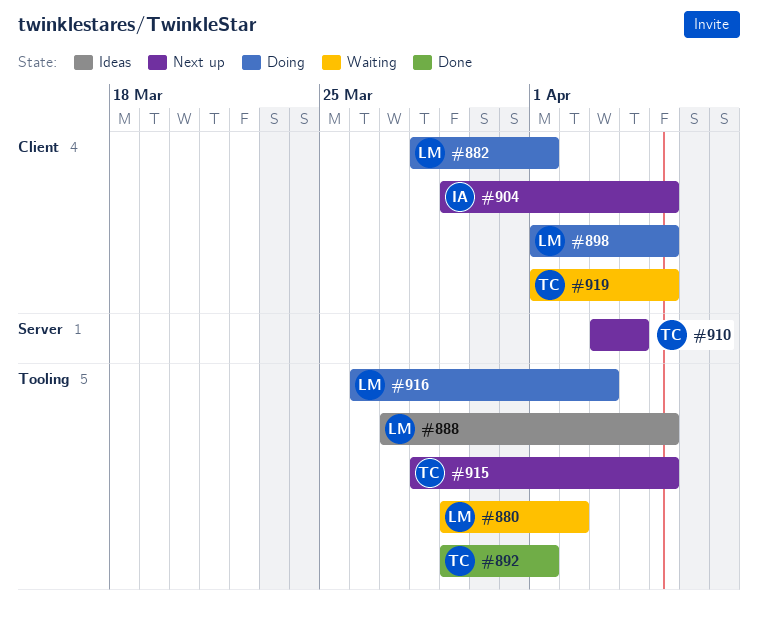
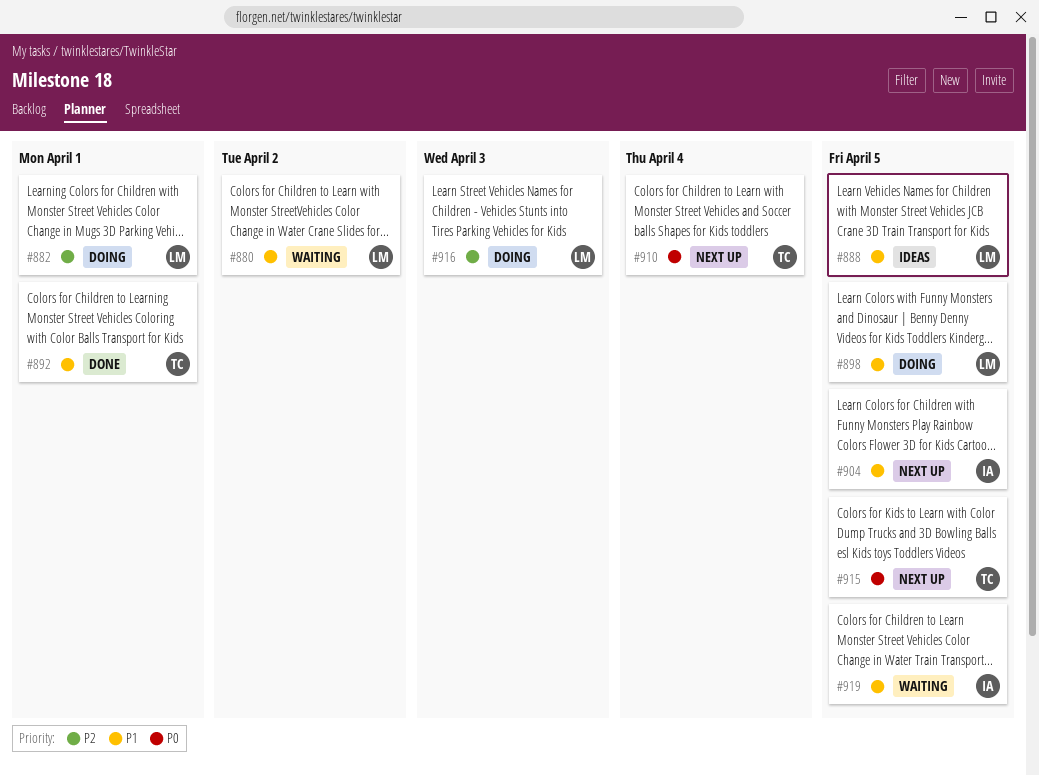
#919, owner: TC -> IA

